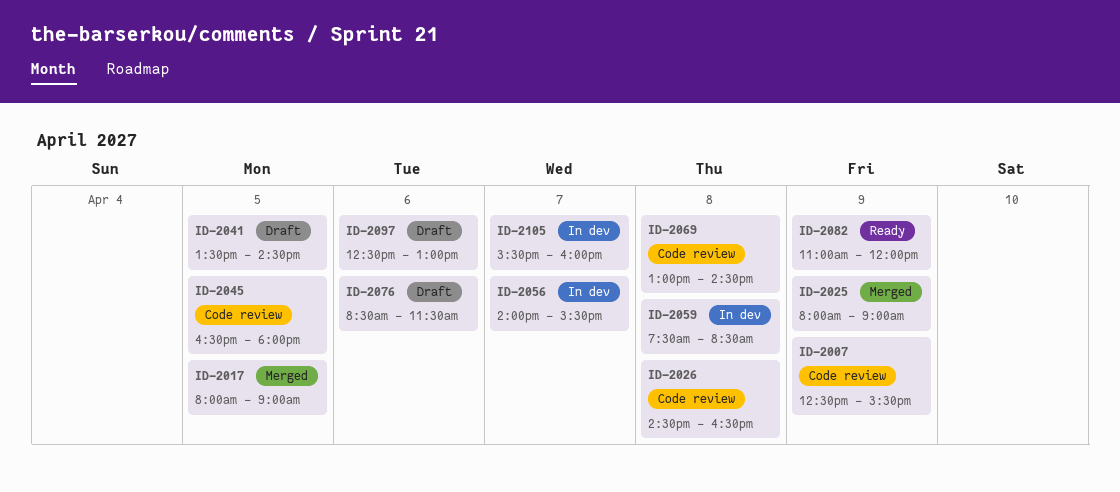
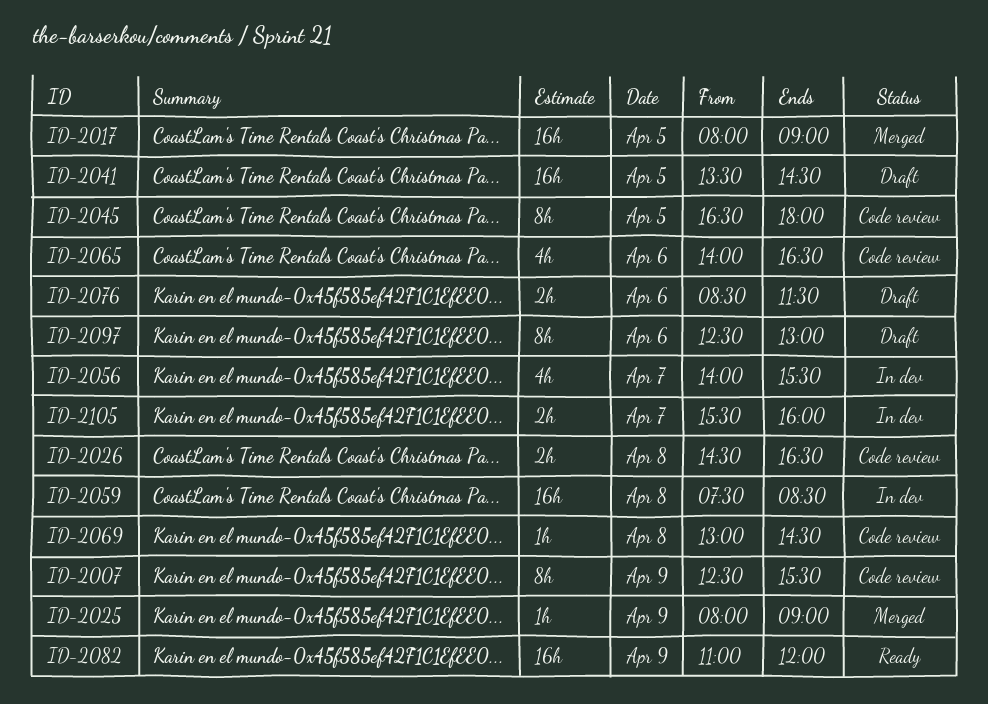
ID-2065: none -> present

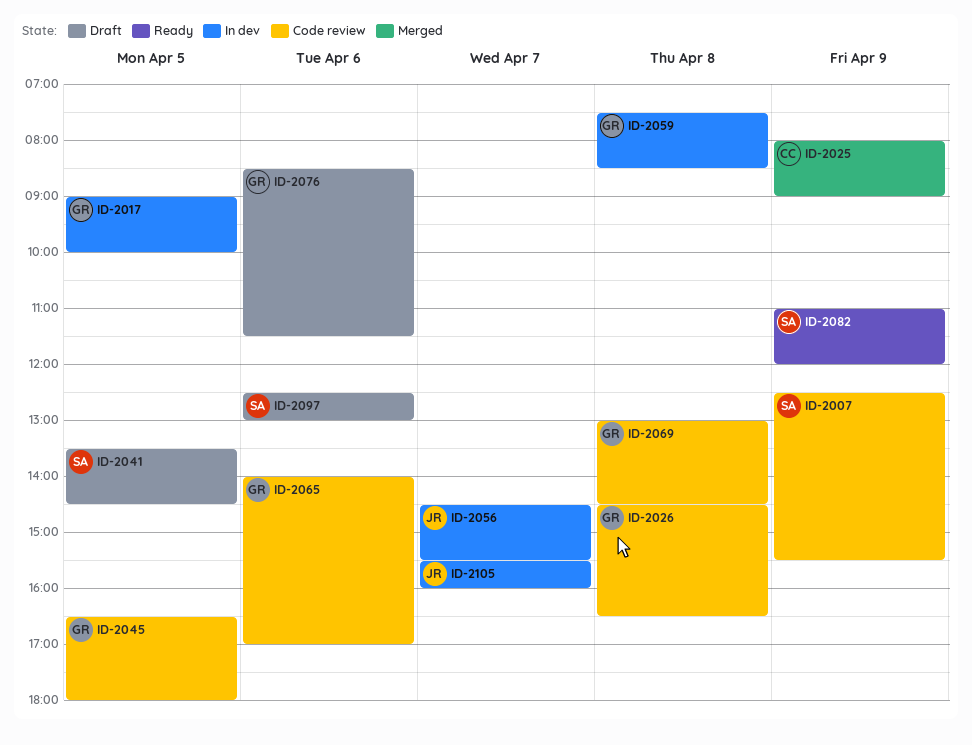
ID-2017, status: Merged -> In dev
ID-2017, begins: 08:00 -> 09:00
ID-2017, ends: 09:00 -> 10:00
ID-2056, begins: 14:00 -> 14:30
ID-2065, ends: 16:30 -> 17:00

